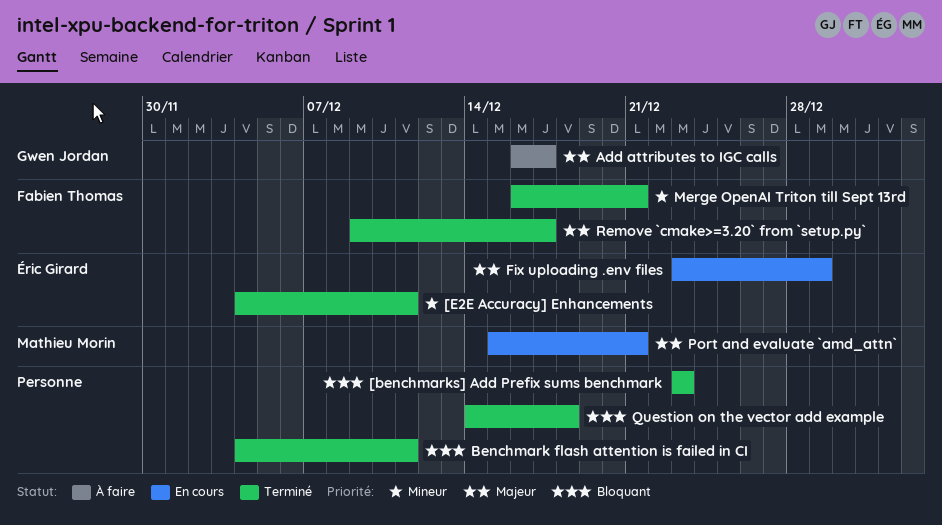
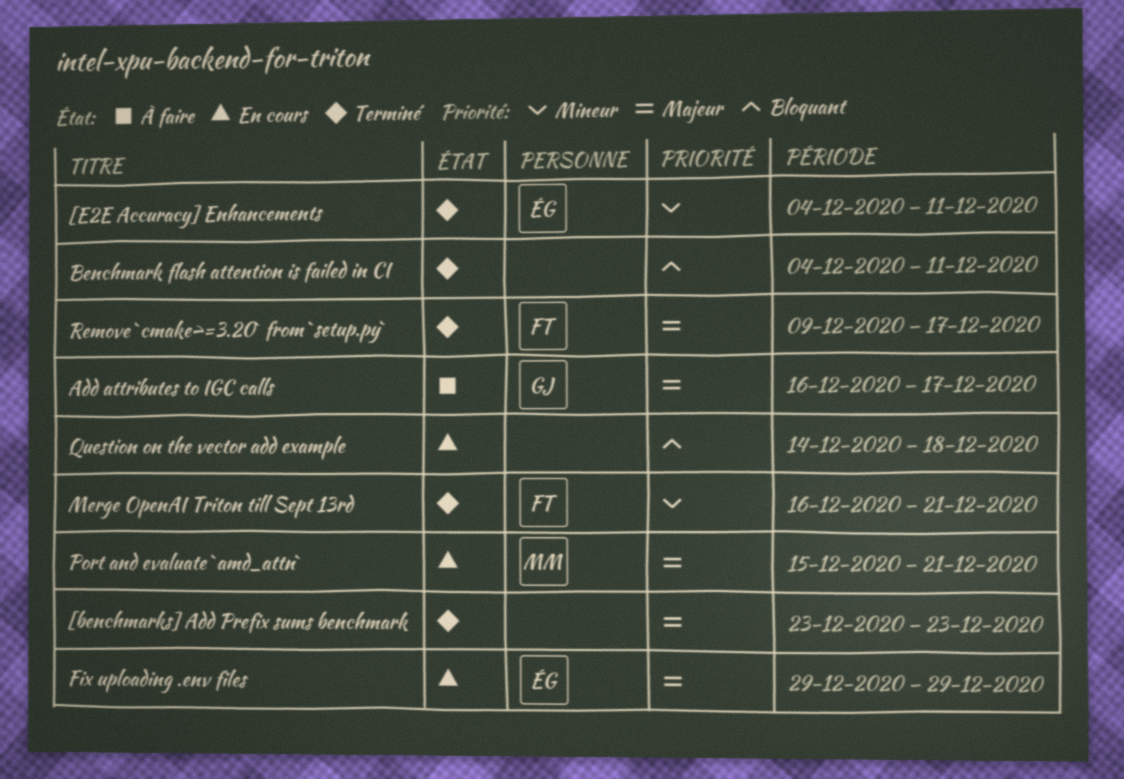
[benchmarks] Add Prefix sums benchmark, priority: Bloquant -> Majeur
Fix uploading .env files, start: Dec 23 -> Dec 29
Question on the vector add example, status: Terminé -> En cours

